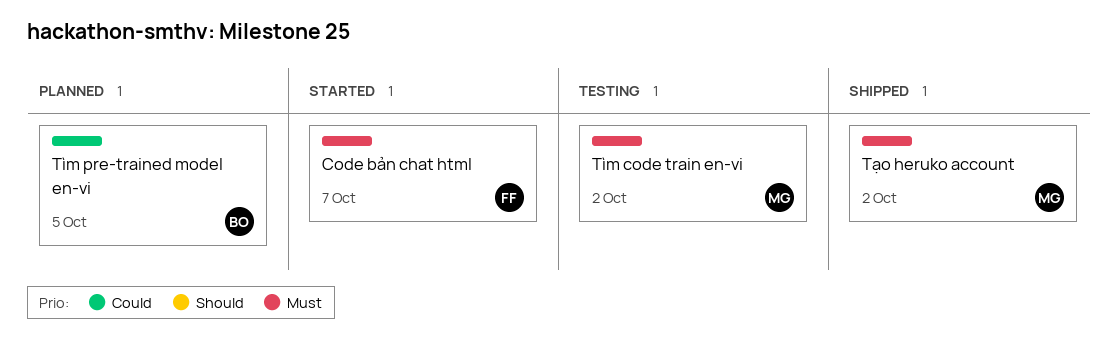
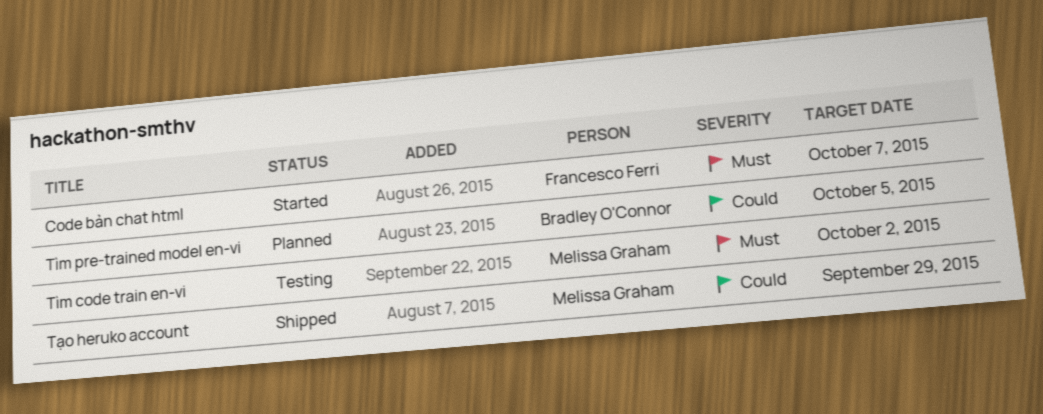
Tạo heruko account, priority: Must -> Could
Tạo heruko account, due: Oct 2 -> Sep 29

